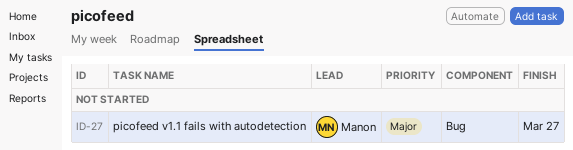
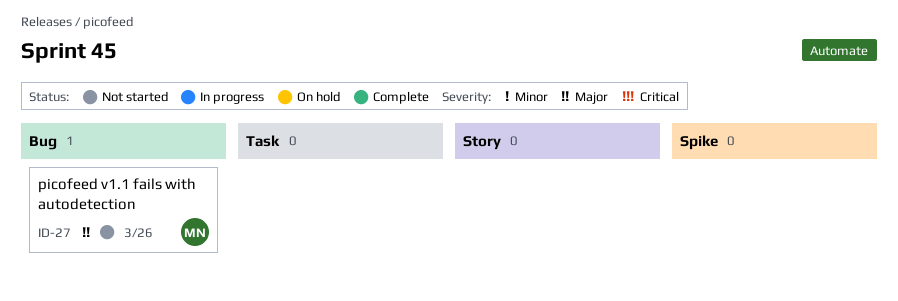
ID-27, due: Mar 27 -> Mar 26

